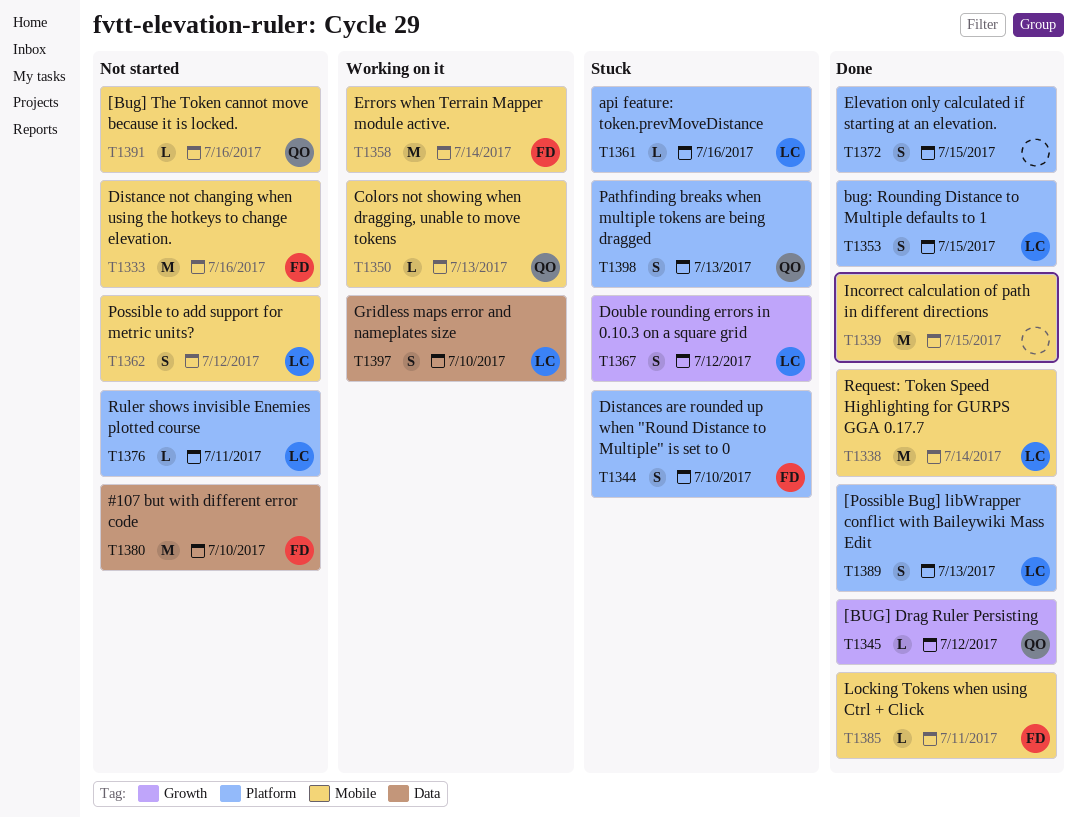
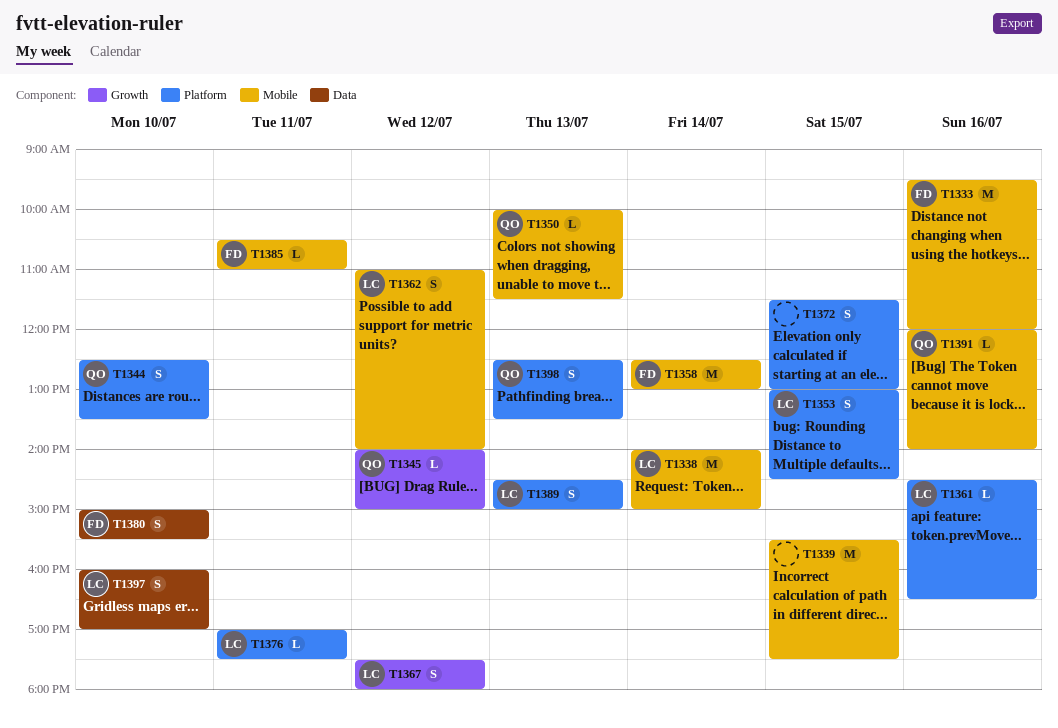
T1344, owner: FD -> QO
T1380, estimate: M -> S

